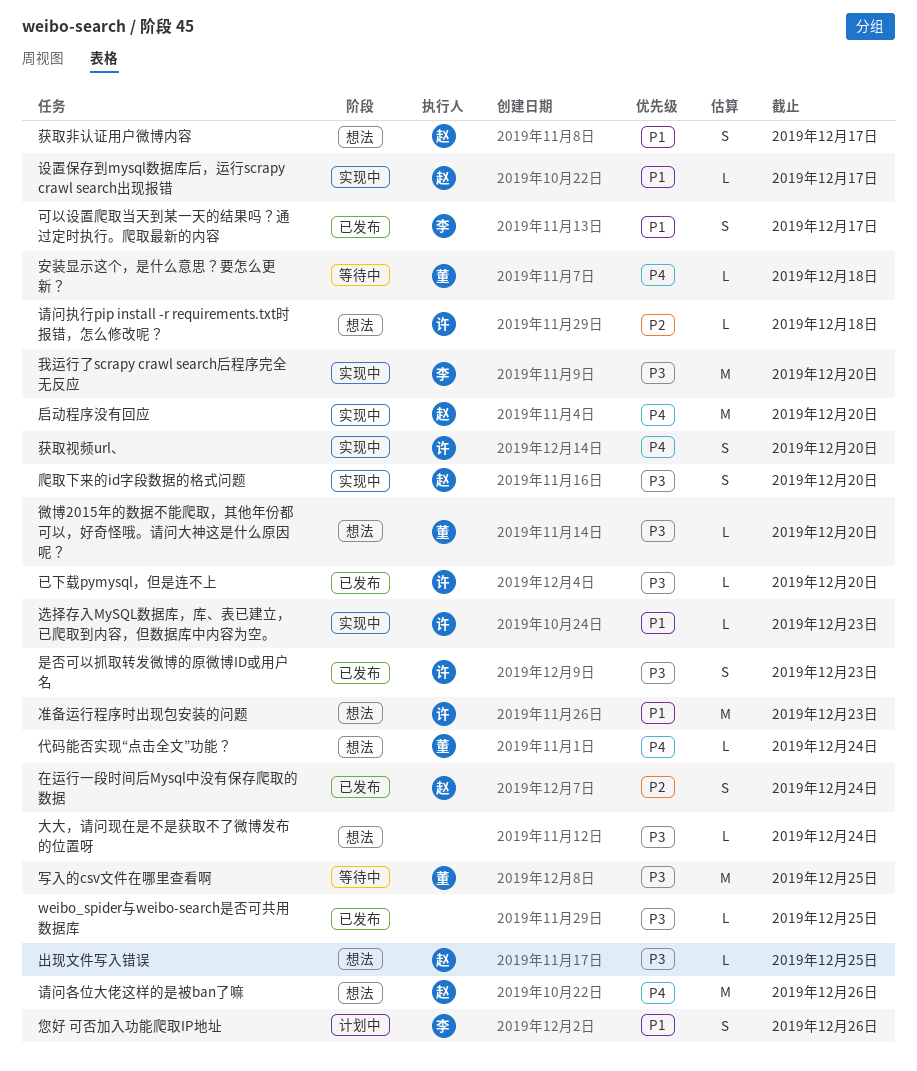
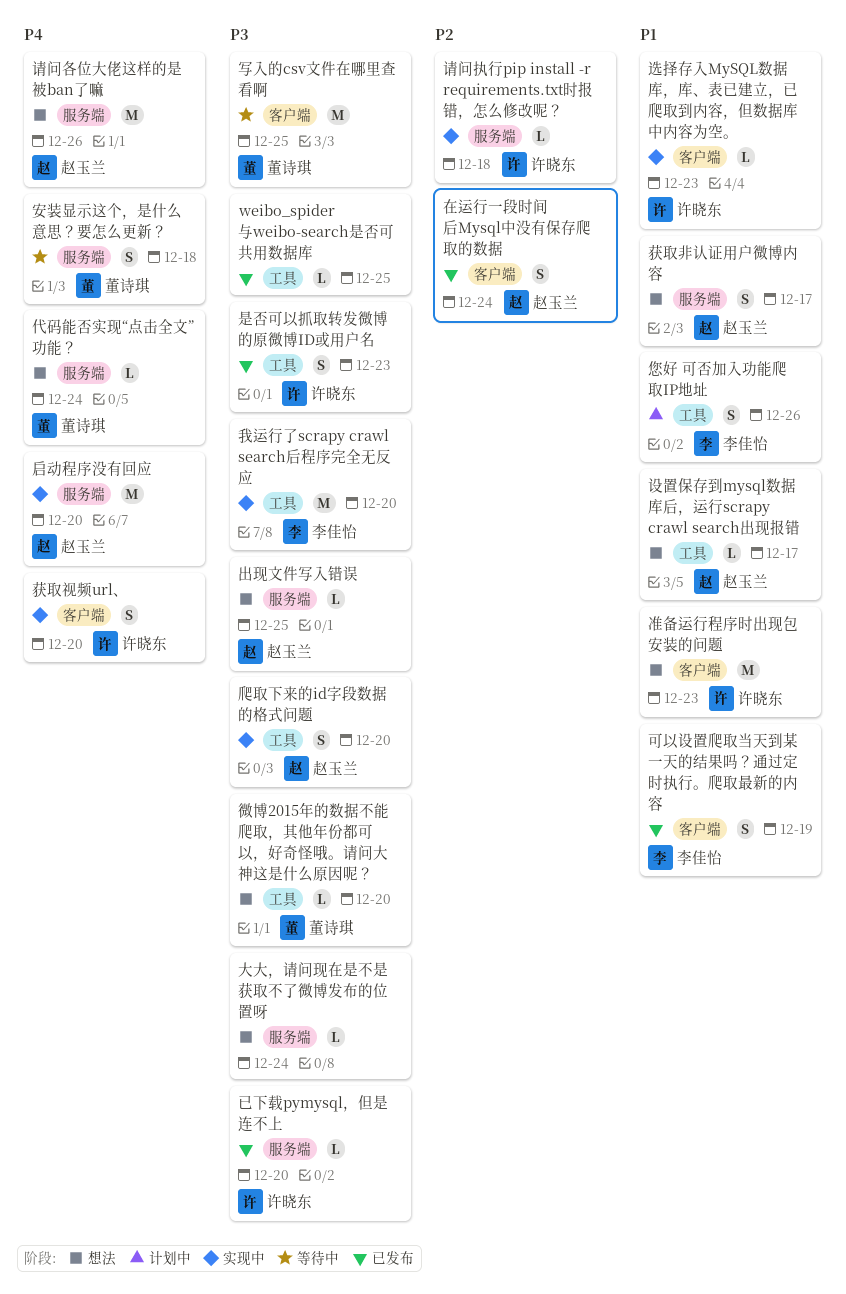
可以设置爬取当天到某一天的结果吗？通过定时执行。爬取最新的内容, due: Dec 17 -> Dec 19
安装显示这个，是什么意思？要怎么更新？, estimate: L -> S
设置保存到mysql数据库后，运行scrapy crawl search出现报错, status: 实现中 -> 想法
请问执行pip install -r requirements.txt时报错，怎么修改呢？, status: 想法 -> 实现中

